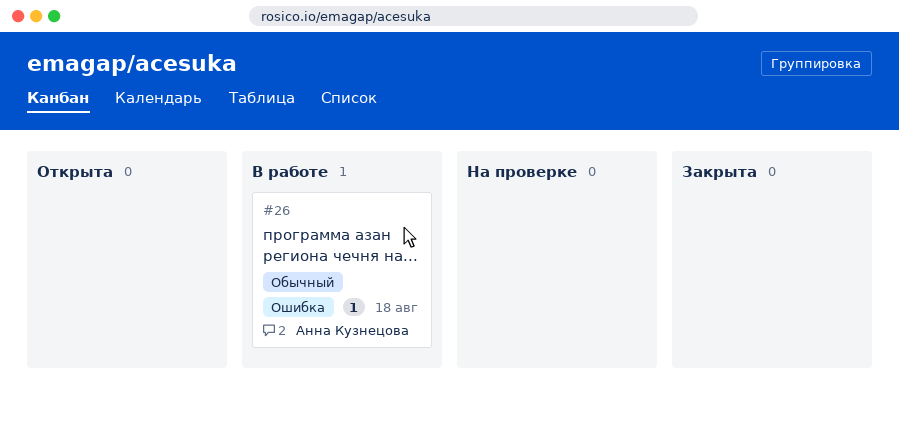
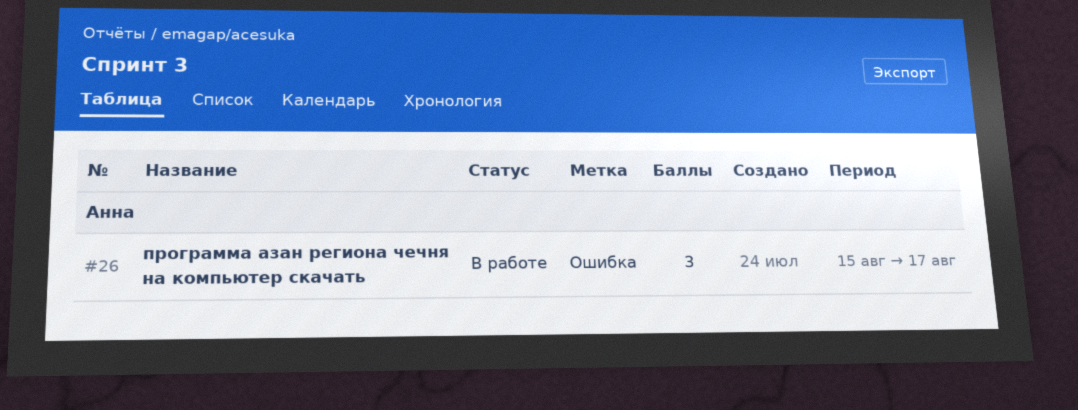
#26, estimate: 1 -> 3
#26, due: Aug 18 -> Aug 17

